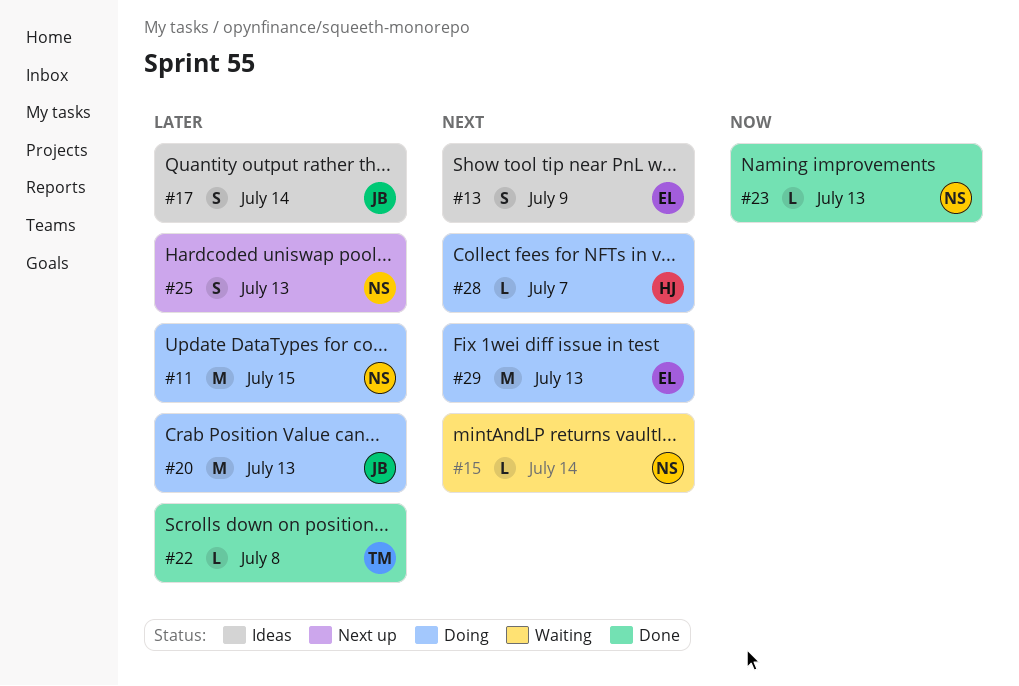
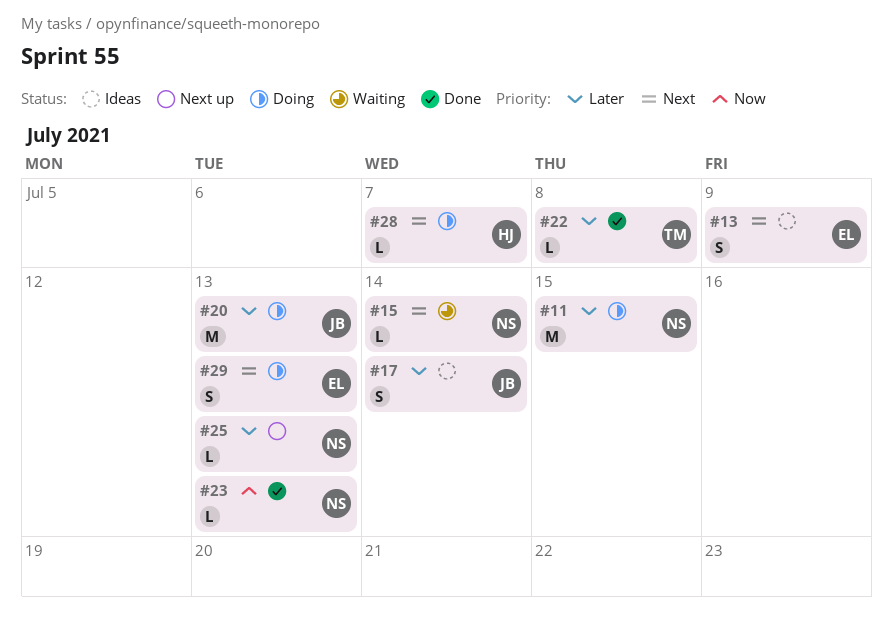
#25, estimate: S -> L
#29, estimate: M -> S

